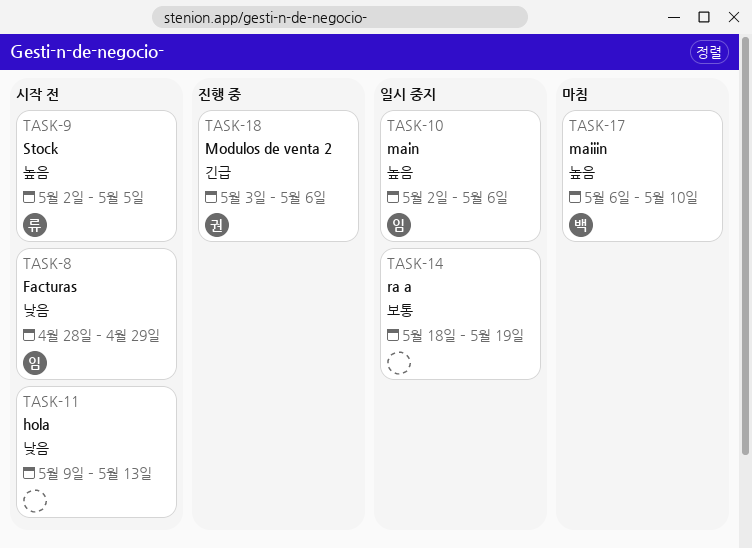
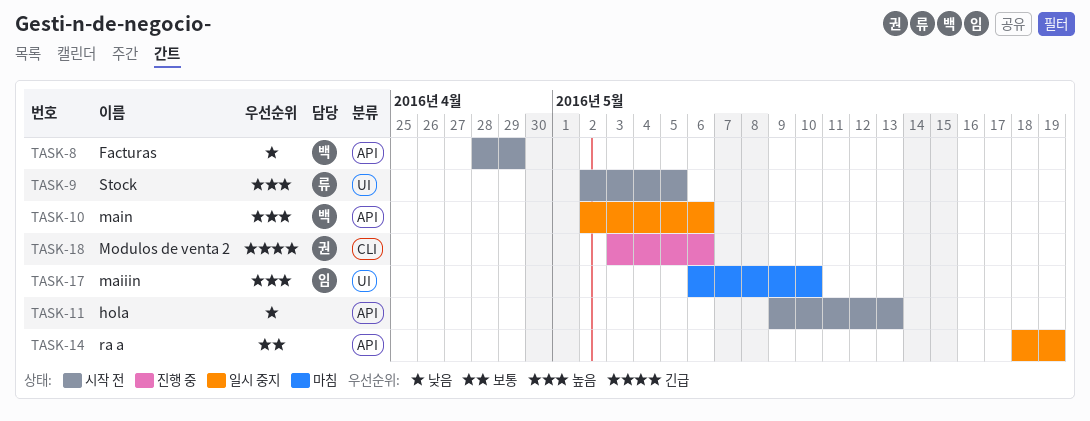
TASK-8, owner: 임 -> 백
TASK-10, owner: 임 -> 백
TASK-17, owner: 백 -> 임

